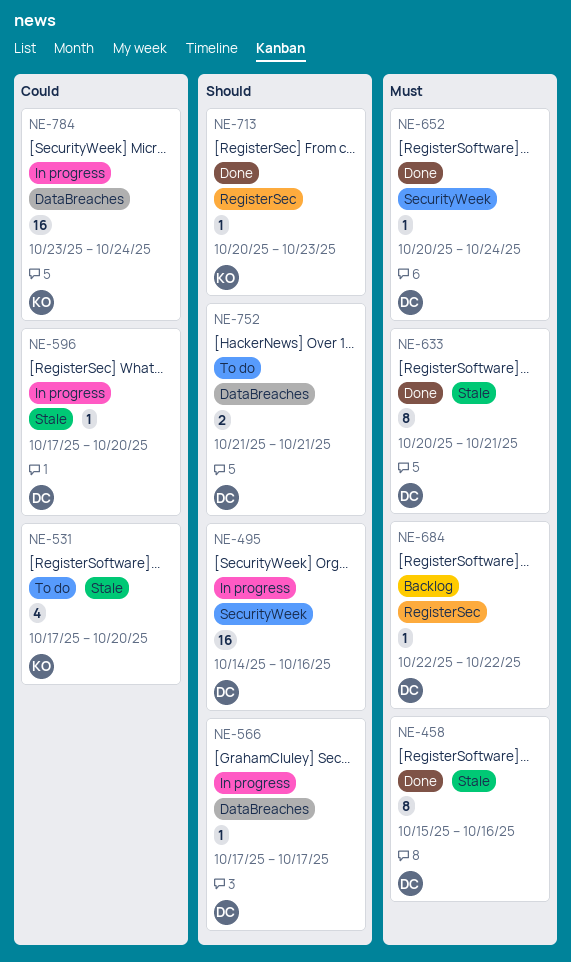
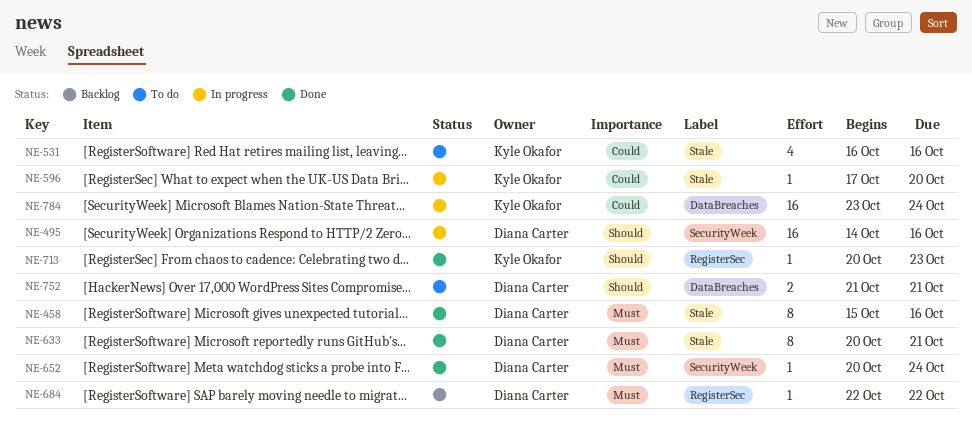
NE-531, start: Oct 17 -> Oct 16
NE-531, due: Oct 20 -> Oct 16
NE-566: present -> none
NE-596, owner: Diana Carter -> Kyle Okafor

